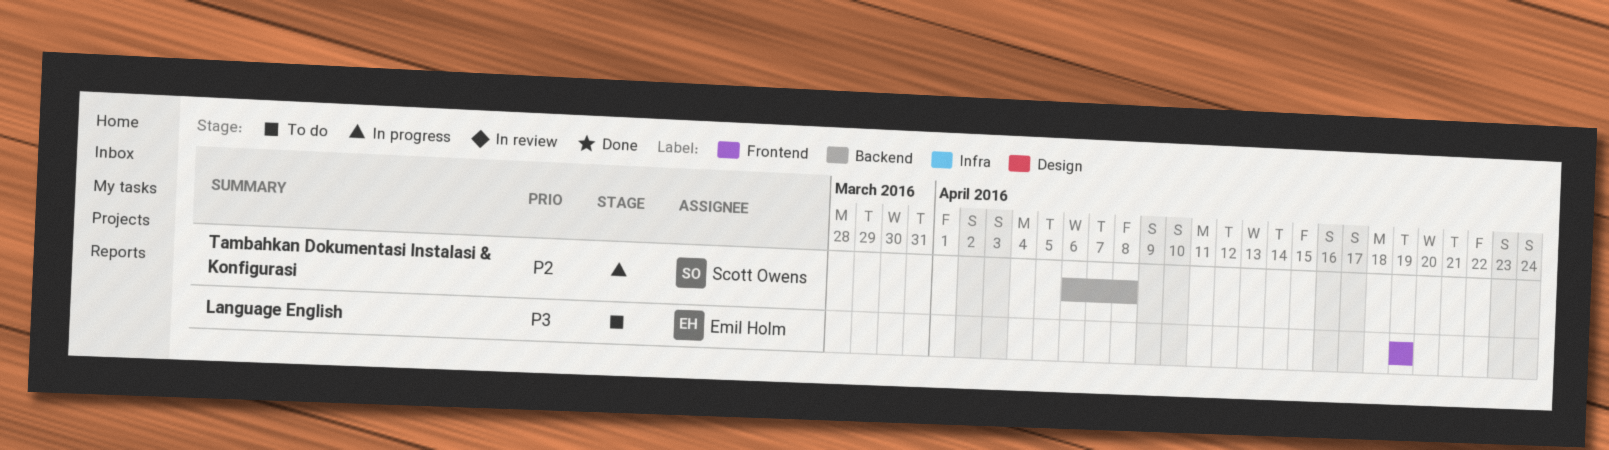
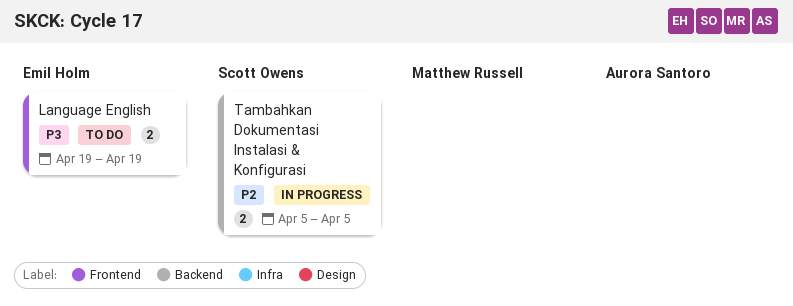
Tambahkan Dokumentasi Instalasi & Konfigurasi, start: Apr 6 -> Apr 5
Tambahkan Dokumentasi Instalasi & Konfigurasi, due: Apr 8 -> Apr 5

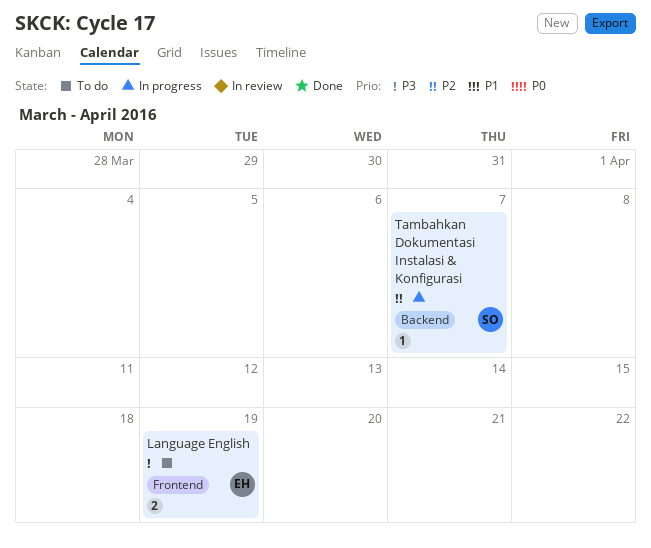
Tambahkan Dokumentasi Instalasi & Konfigurasi, estimate: 2 -> 1
Tambahkan Dokumentasi Instalasi & Konfigurasi, due: Apr 5 -> Apr 7

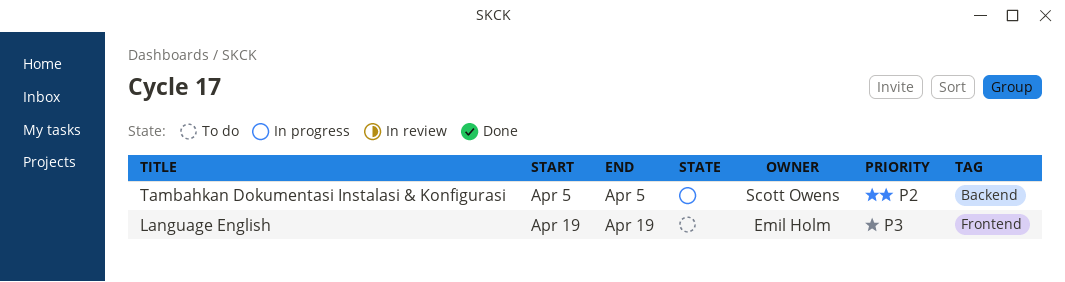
Tambahkan Dokumentasi Instalasi & Konfigurasi, due: Apr 7 -> Apr 5

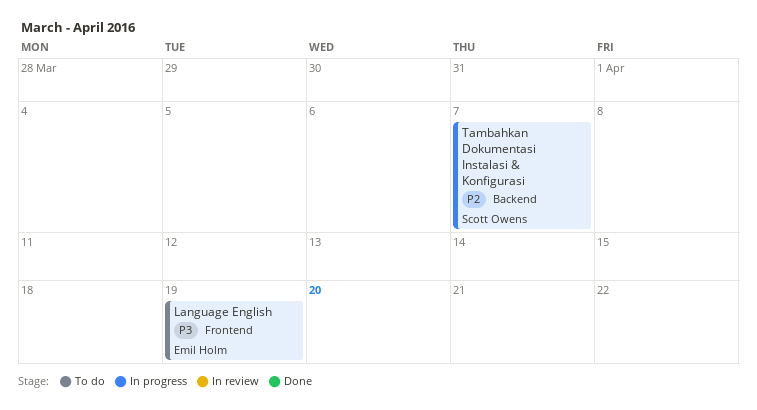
Tambahkan Dokumentasi Instalasi & Konfigurasi, due: Apr 5 -> Apr 7

